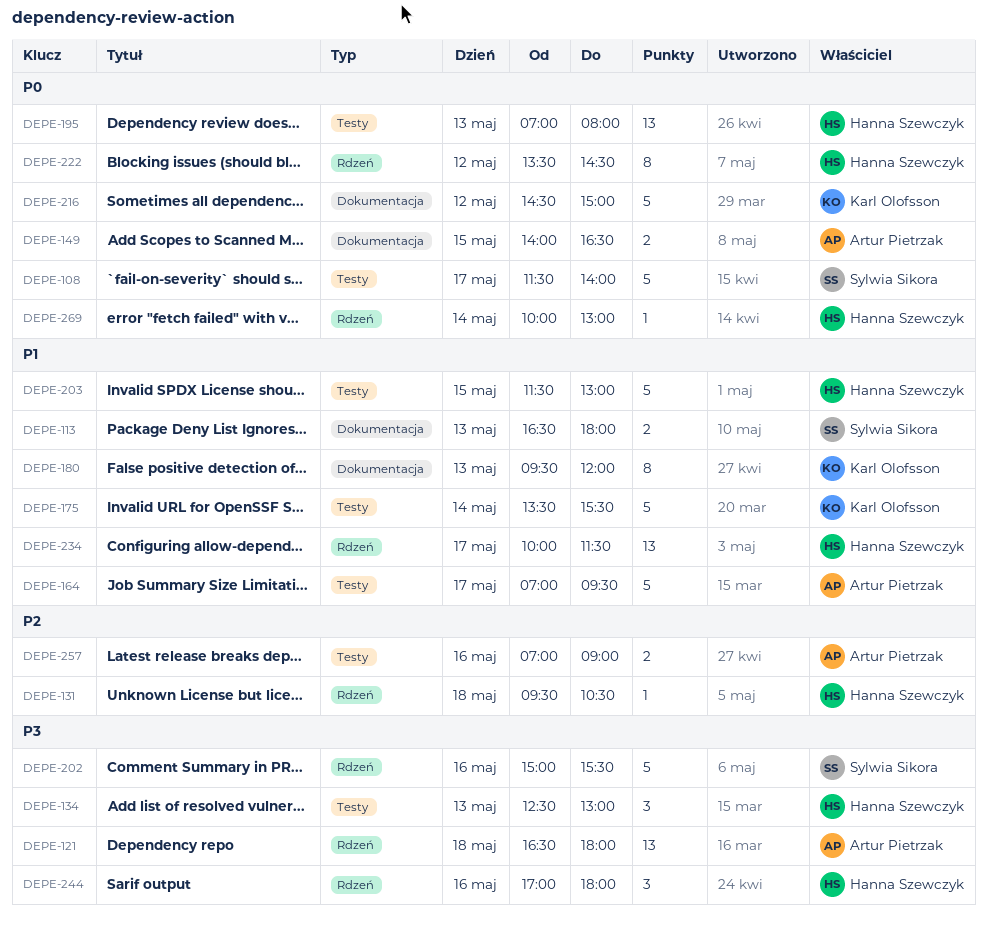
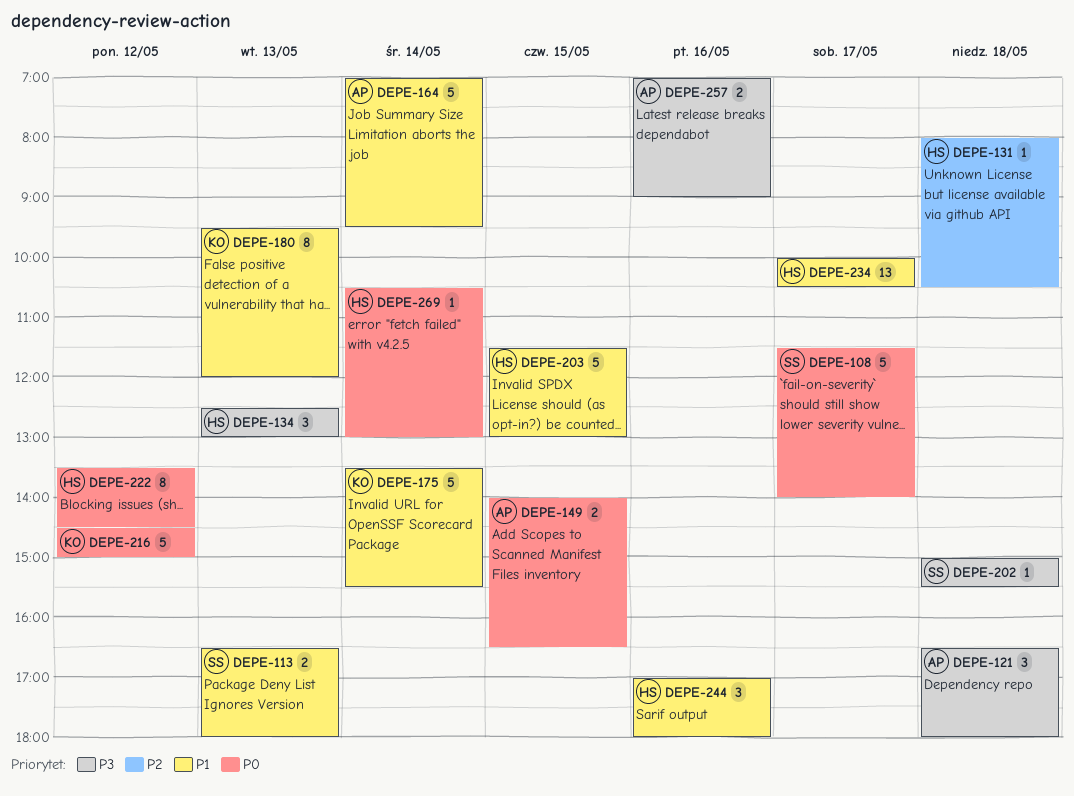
DEPE-121, estimate: 13 -> 3
DEPE-131, begins: 09:30 -> 08:00
DEPE-164, day: May 17 -> May 14
DEPE-195: present -> none
DEPE-202, estimate: 5 -> 1
DEPE-202, day: May 16 -> May 18
DEPE-234, ends: 11:30 -> 10:30
DEPE-244, priority: P3 -> P1
DEPE-257, priority: P2 -> P3
DEPE-269, begins: 10:00 -> 10:30

